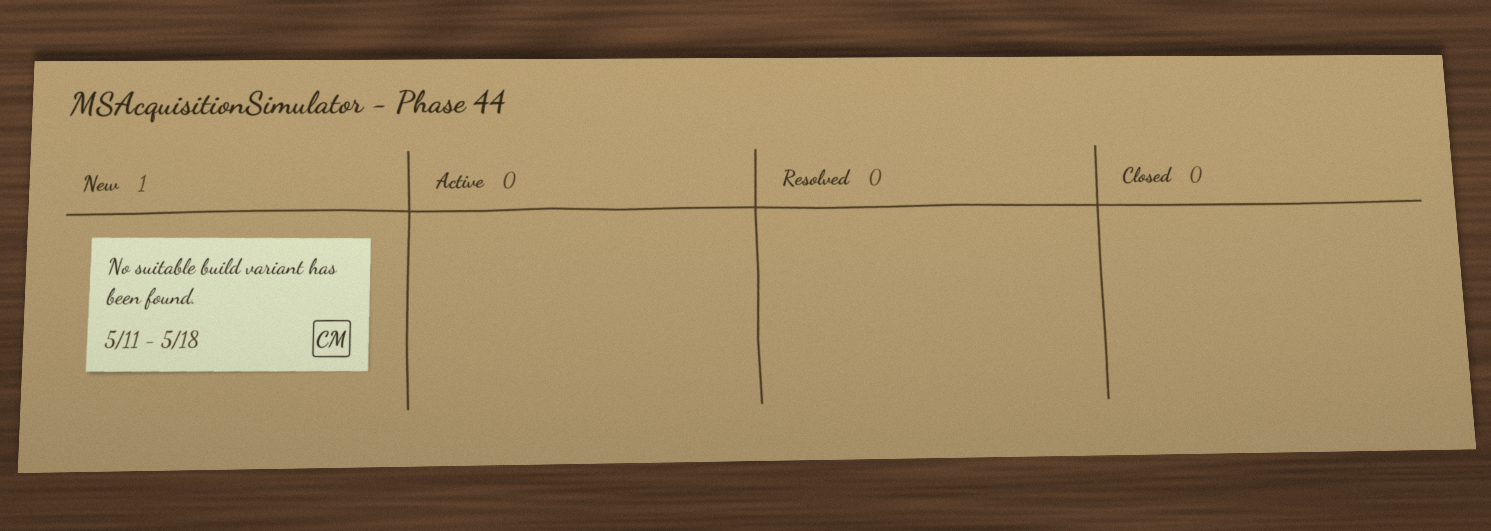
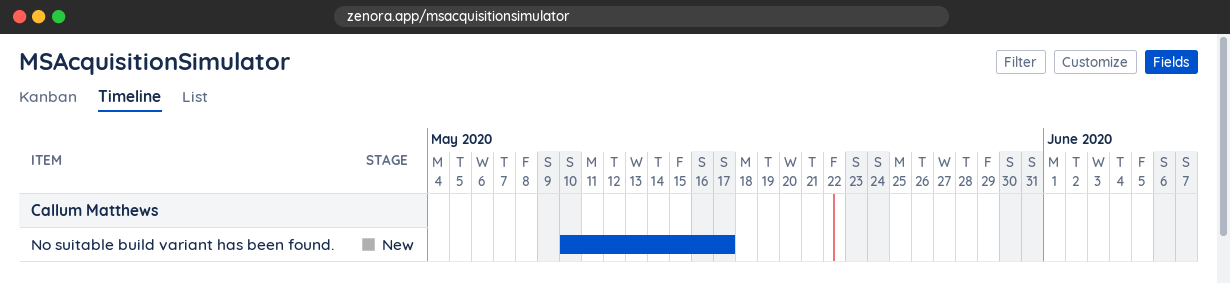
No suitable build variant has been found., start: May 11 -> May 10
No suitable build variant has been found., due: May 18 -> May 17

